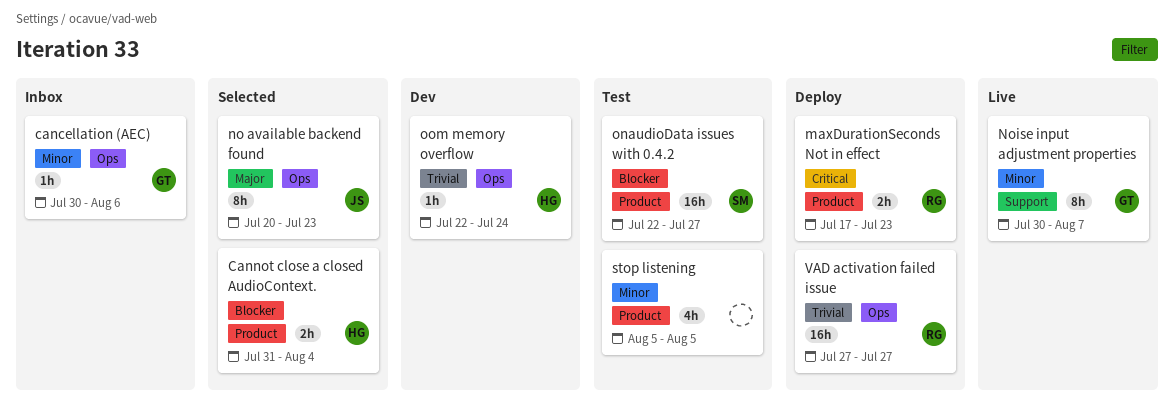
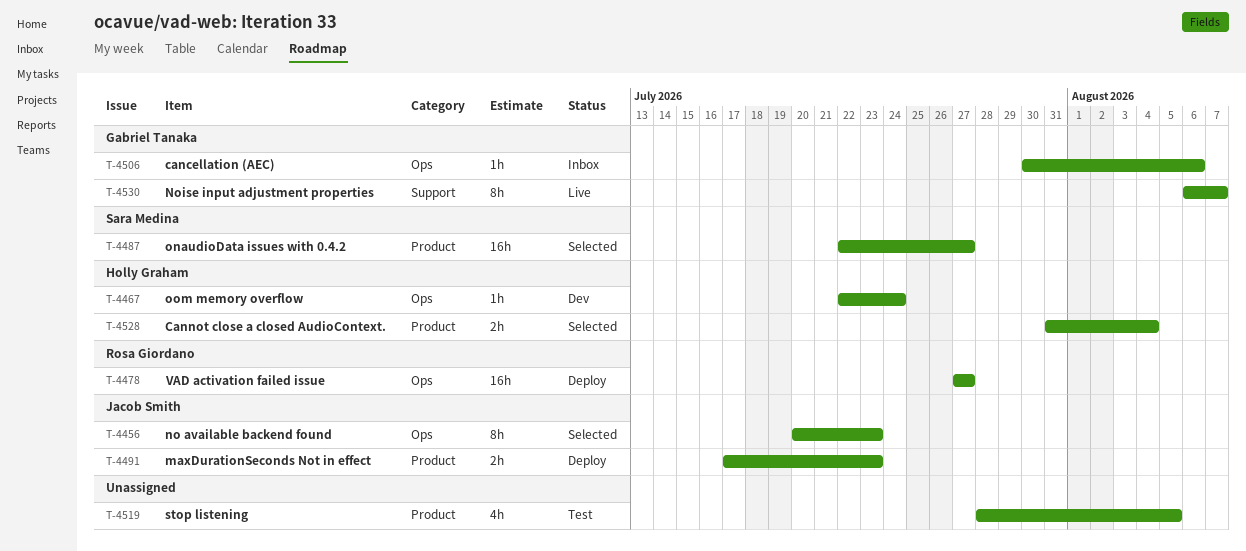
maxDurationSeconds Not in effect, owner: Rosa Giordano -> Jacob Smith
Noise input adjustment properties, start: Jul 30 -> Aug 6
onaudioData issues with 0.4.2, status: Test -> Selected
stop listening, start: Aug 5 -> Jul 28

